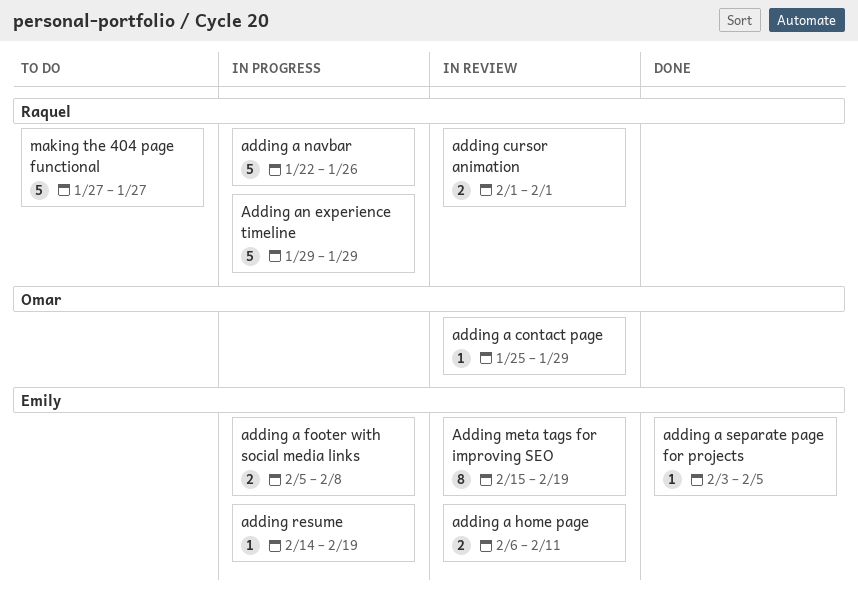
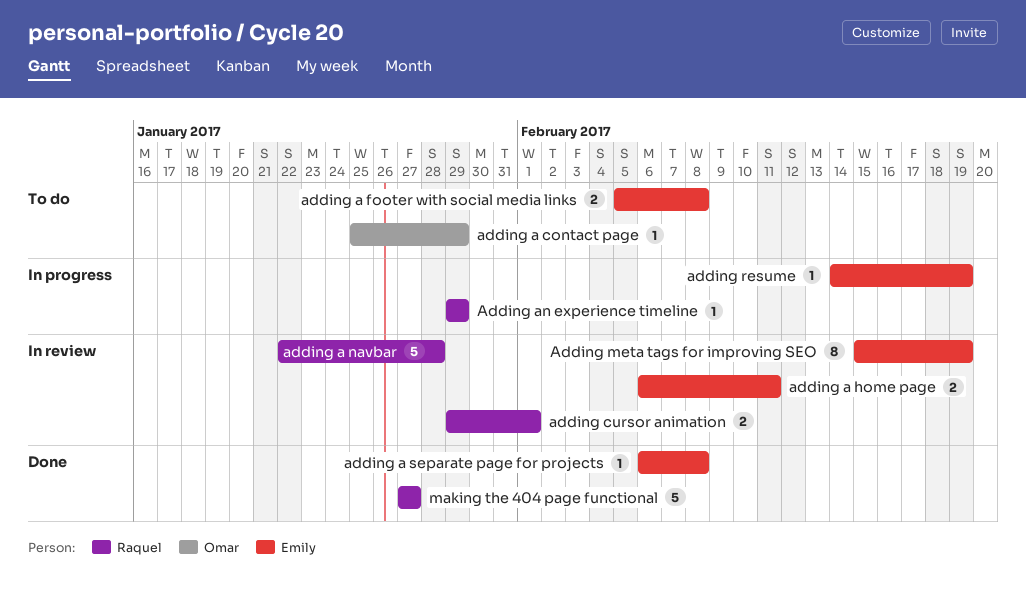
adding a contact page, status: In review -> To do
adding a footer with social media links, status: In progress -> To do
adding a navbar, status: In progress -> In review
adding a navbar, due: Jan 26 -> Jan 28
adding a separate page for projects, start: Feb 3 -> Feb 6
adding a separate page for projects, due: Feb 5 -> Feb 8
Adding an experience timeline, estimate: 5 -> 1
adding cursor animation, start: Feb 1 -> Jan 29
making the 404 page functional, status: To do -> Done

